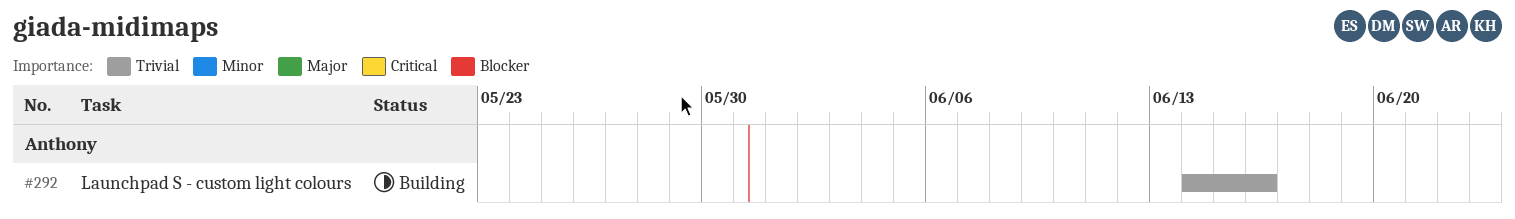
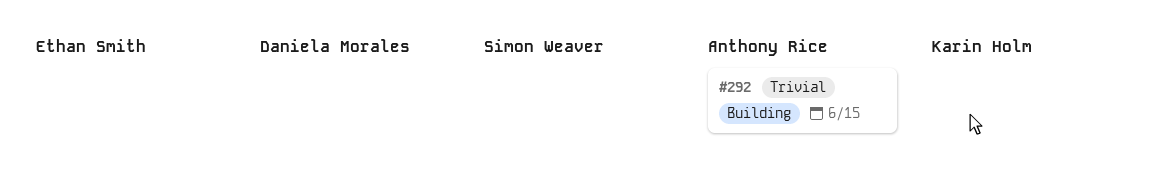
#292, due: Jun 16 -> Jun 15

